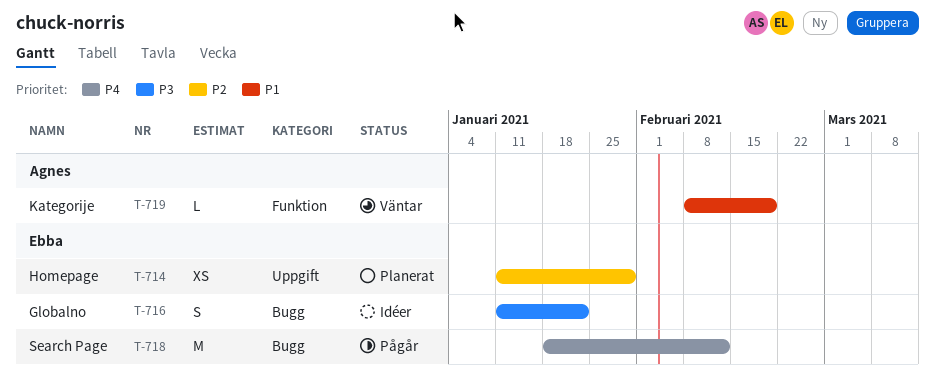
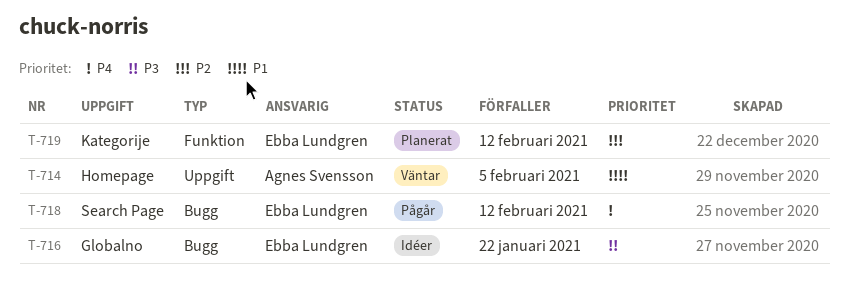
T-714, status: Planerat -> Väntar
T-714, owner: Ebba Lundgren -> Agnes Svensson
T-714, priority: P2 -> P1
T-714, due: Jan 29 -> Feb 5
T-719, status: Väntar -> Planerat
T-719, owner: Agnes Svensson -> Ebba Lundgren
T-719, priority: P1 -> P2
T-719, due: Feb 19 -> Feb 12

